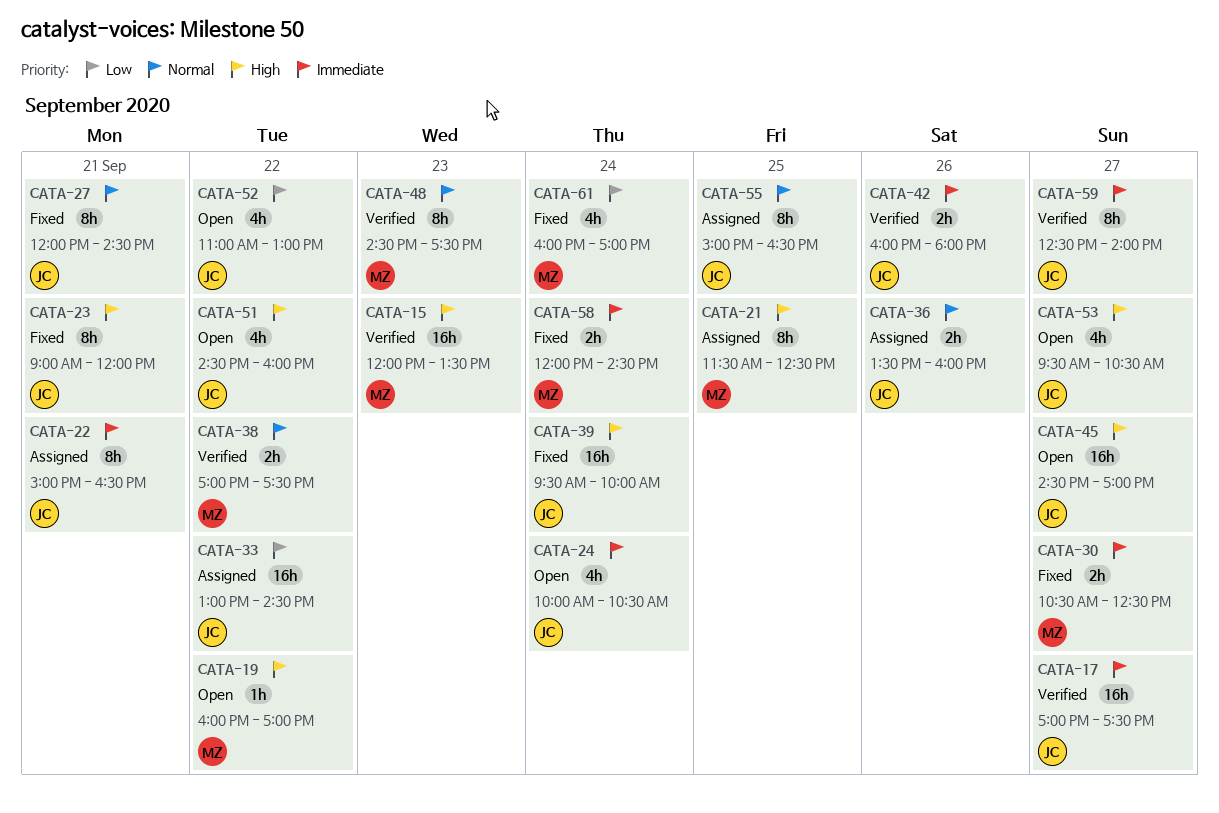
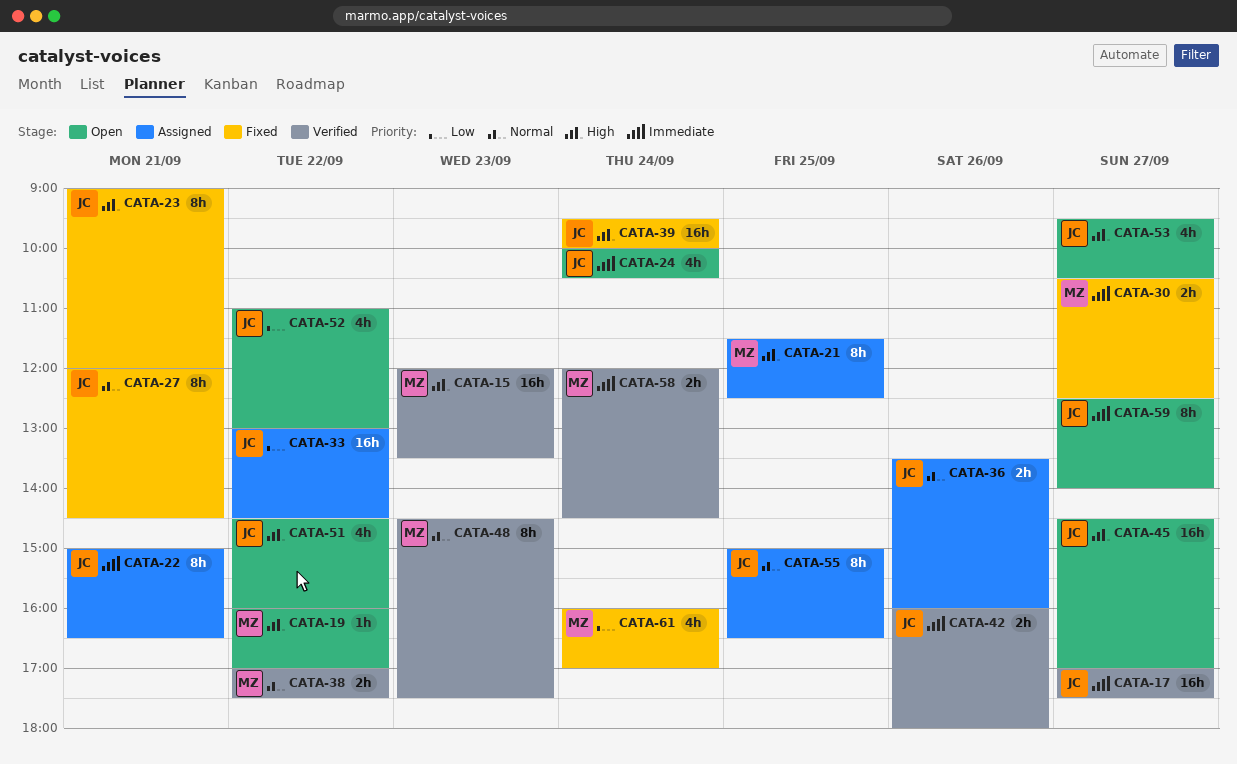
CATA-58, status: Fixed -> Verified
CATA-59, status: Verified -> Open

